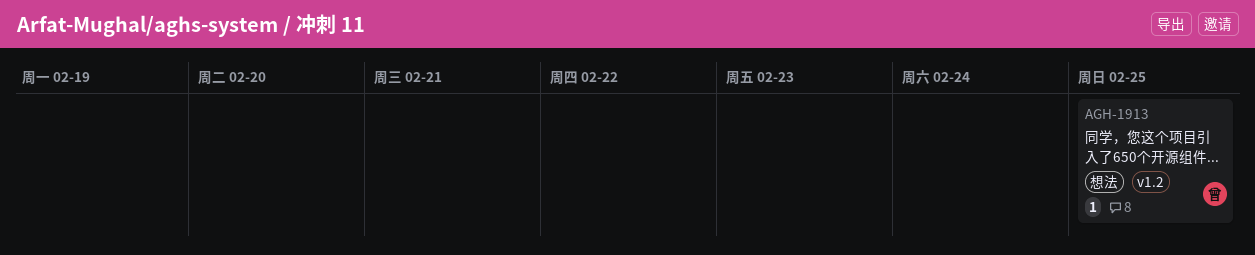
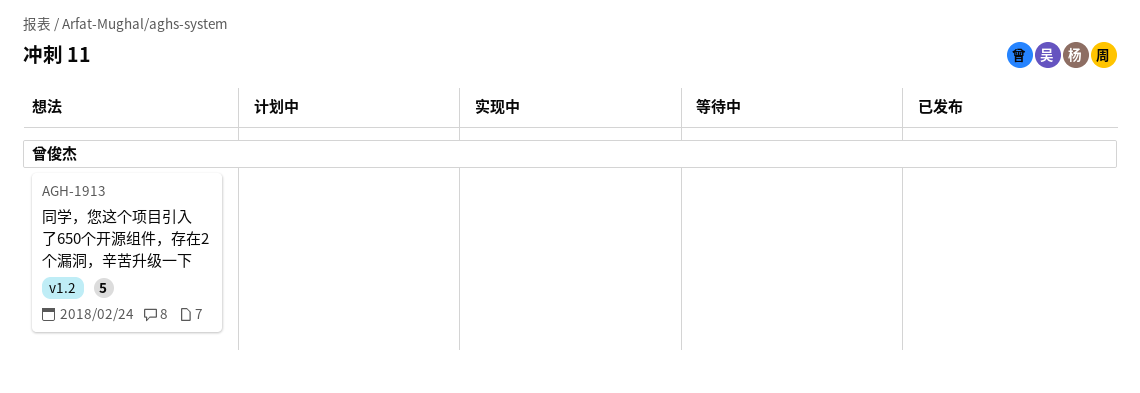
AGH-1913, estimate: 1 -> 5
AGH-1913, due: Feb 25 -> Feb 24

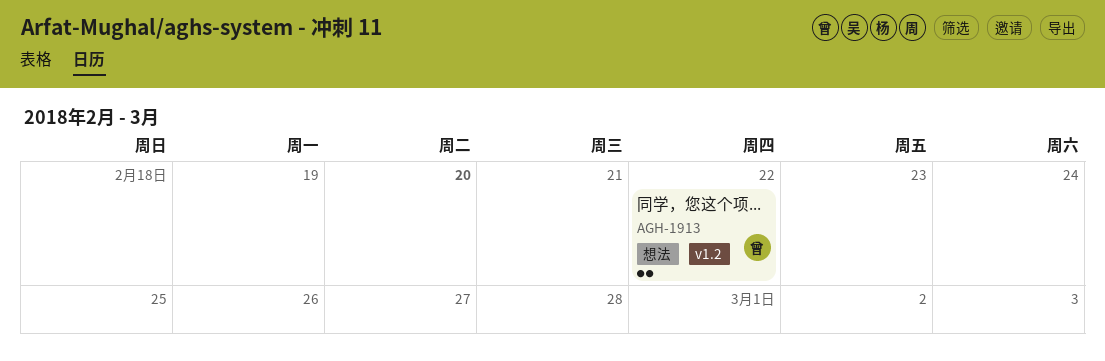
AGH-1913, estimate: 5 -> 2
AGH-1913, due: Feb 24 -> Feb 22

